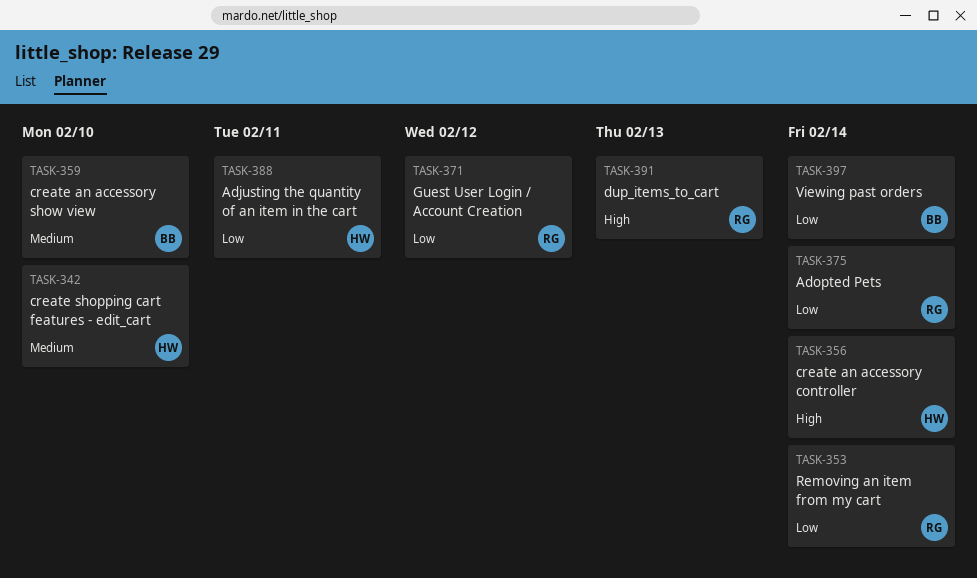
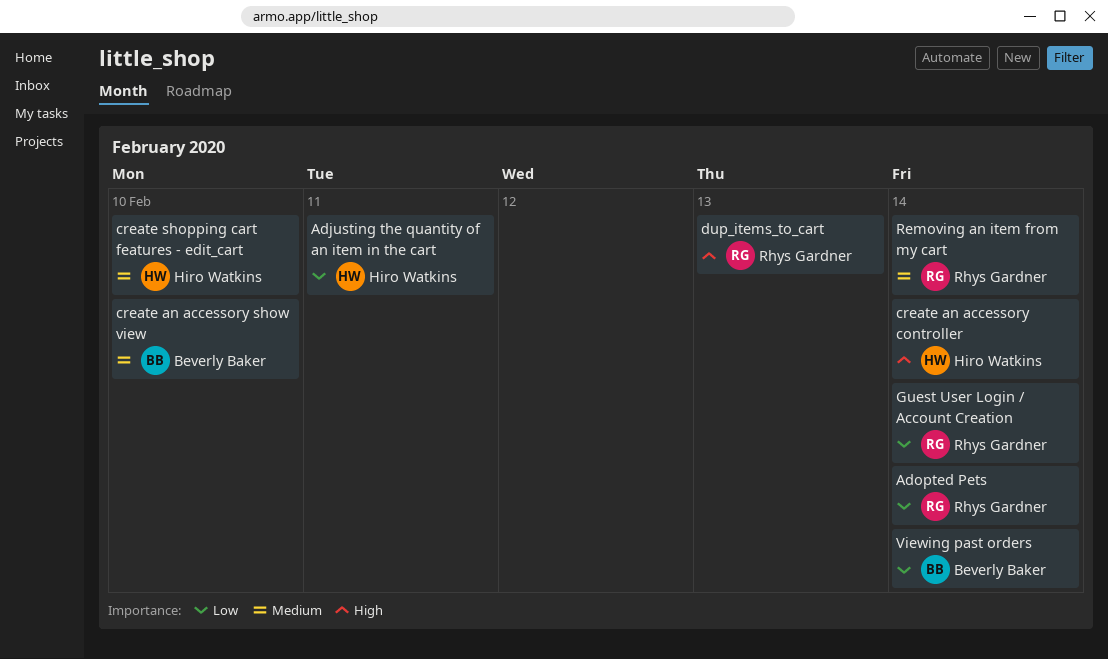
Guest User Login / Account Creation, due: Feb 12 -> Feb 14
Removing an item from my cart, priority: Low -> Medium

